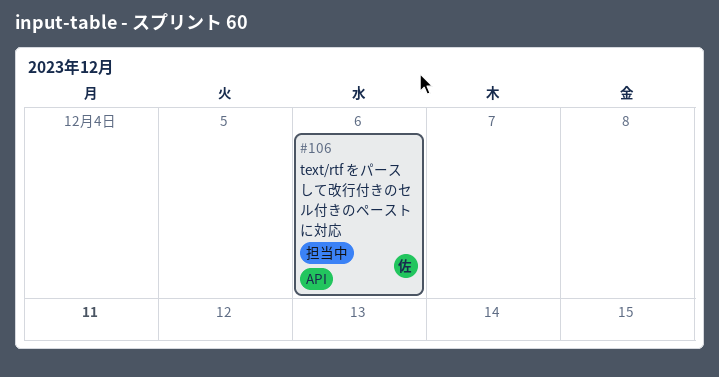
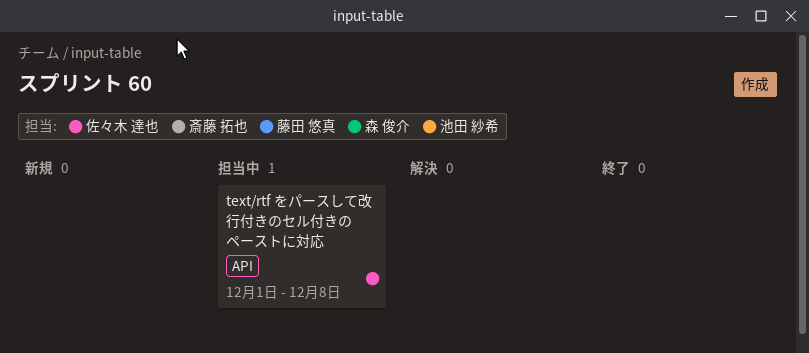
text/rtf をパースして改行付きのセル付きのペーストに対応, due: Dec 6 -> Dec 8

